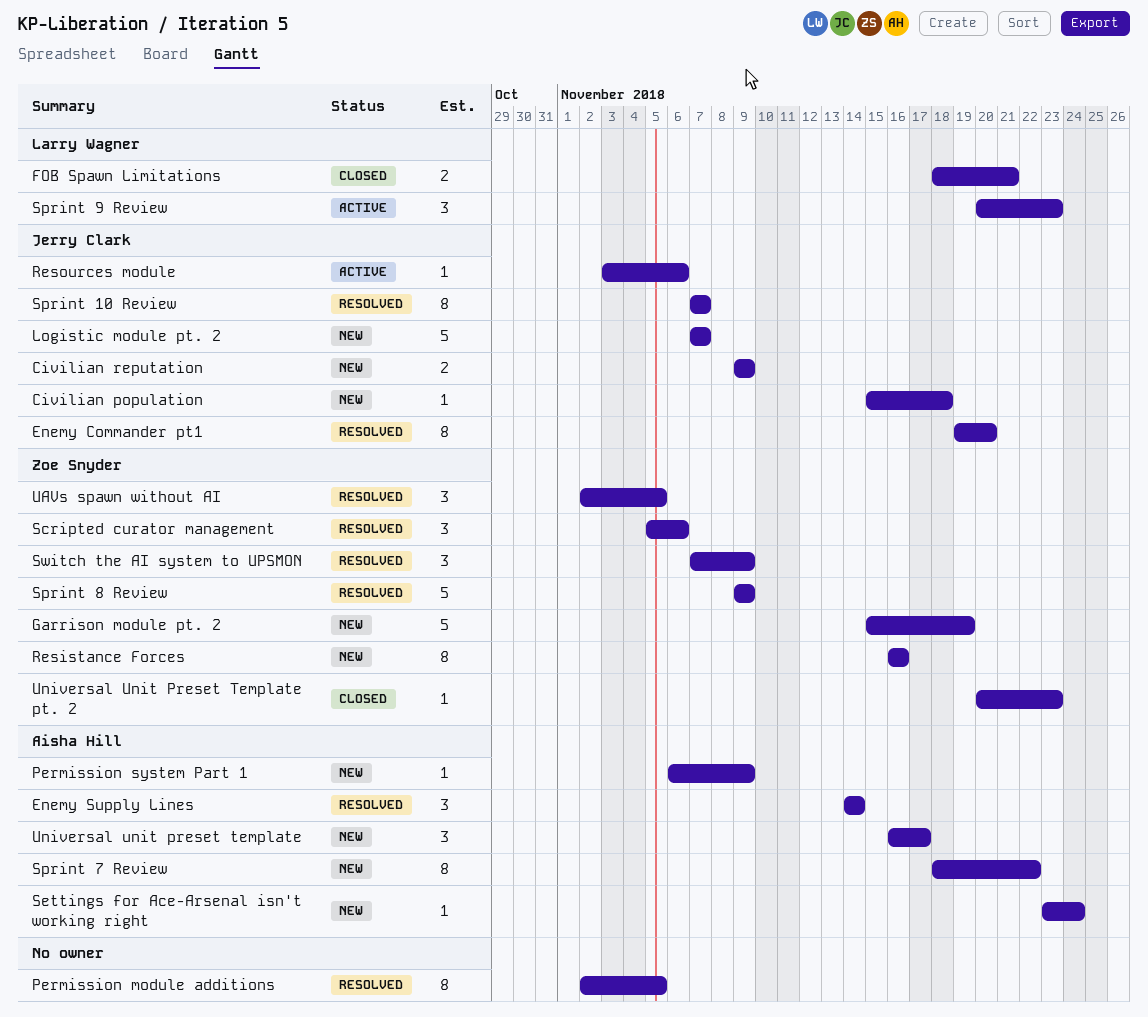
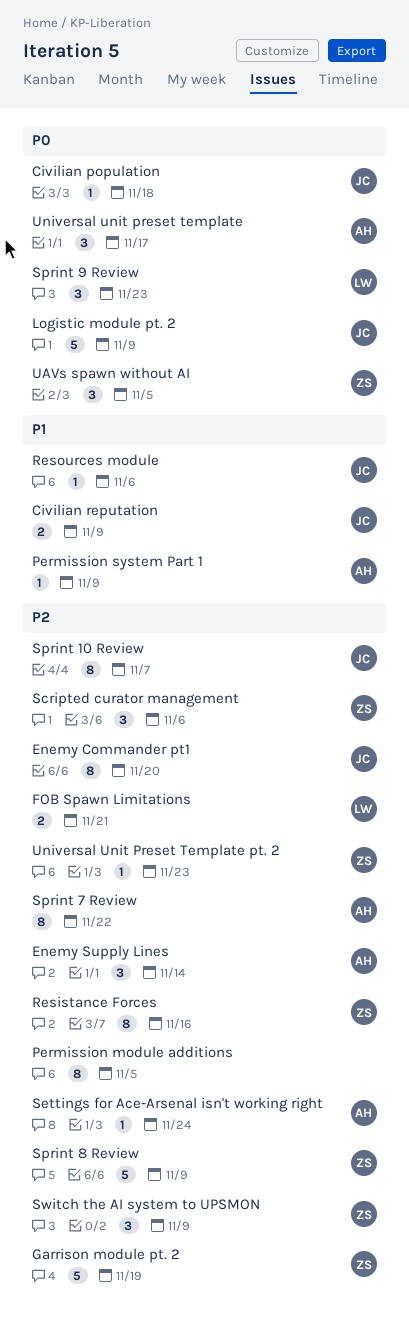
Logistic module pt. 2, due: Nov 7 -> Nov 9

